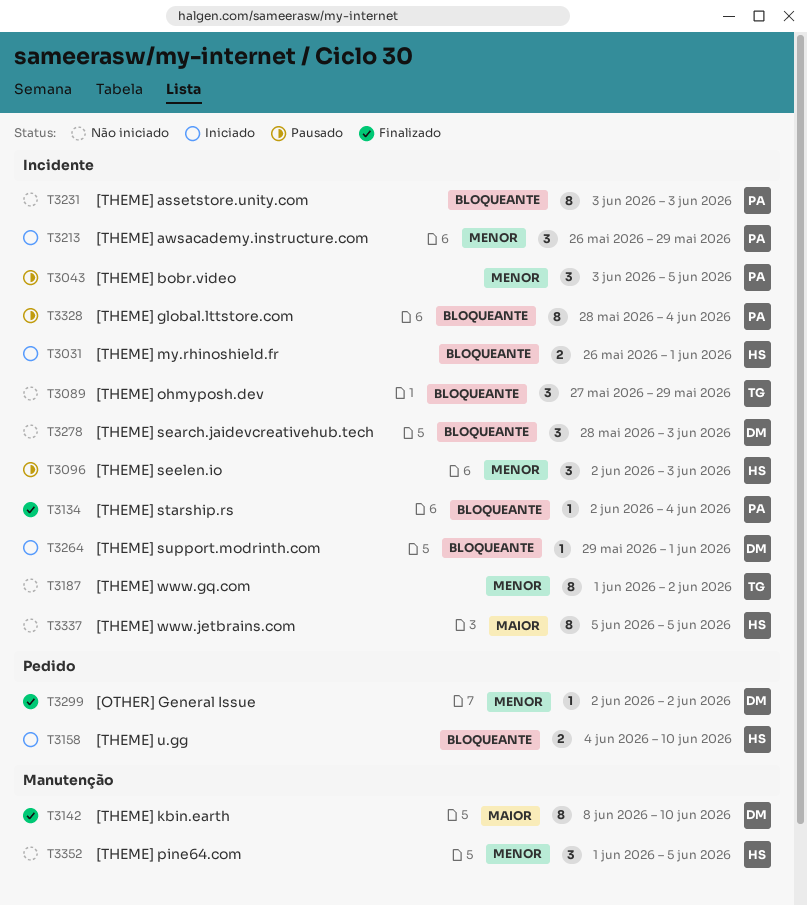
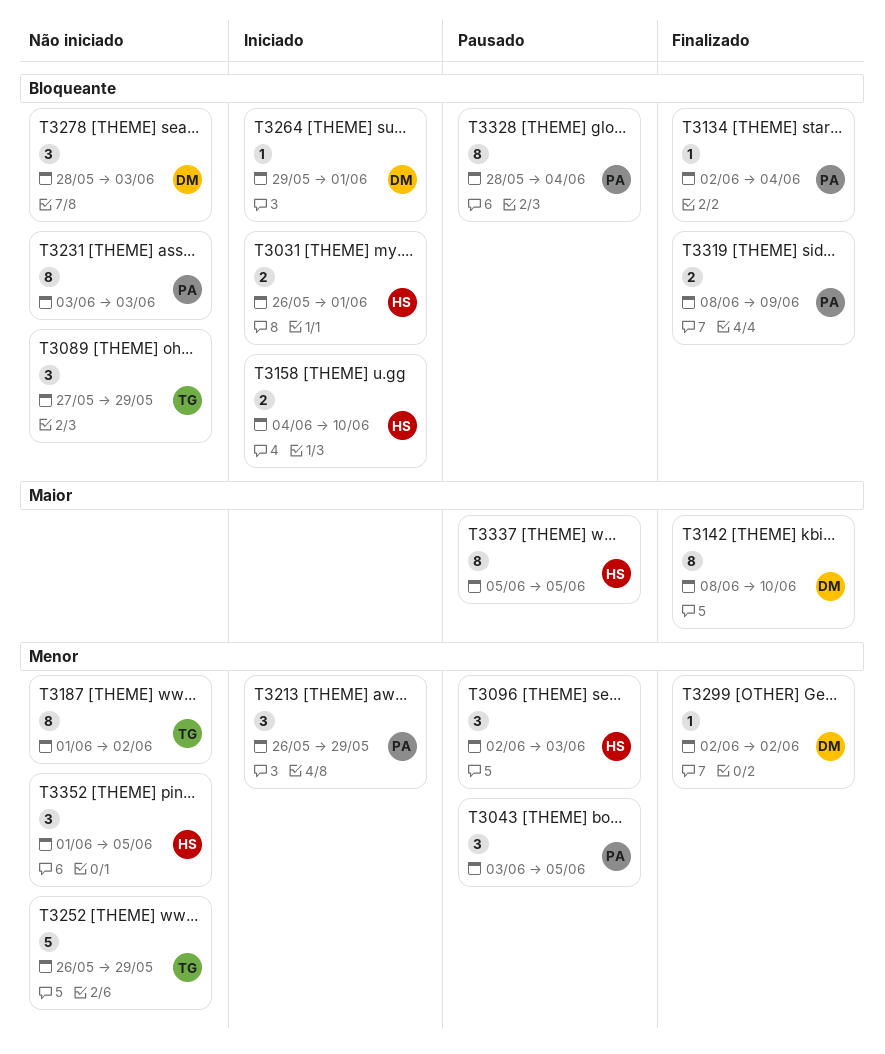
T3252: none -> present
T3319: none -> present
T3337, status: Não iniciado -> Pausado

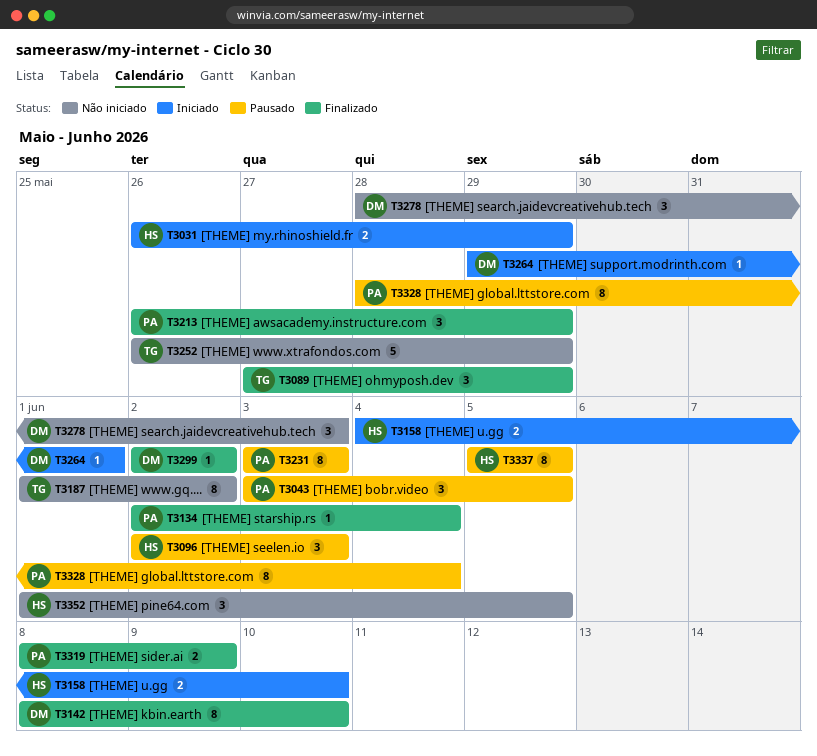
T3031, due: Jun 1 -> May 29
T3089, status: Não iniciado -> Finalizado
T3213, status: Iniciado -> Finalizado
T3231, status: Não iniciado -> Pausado

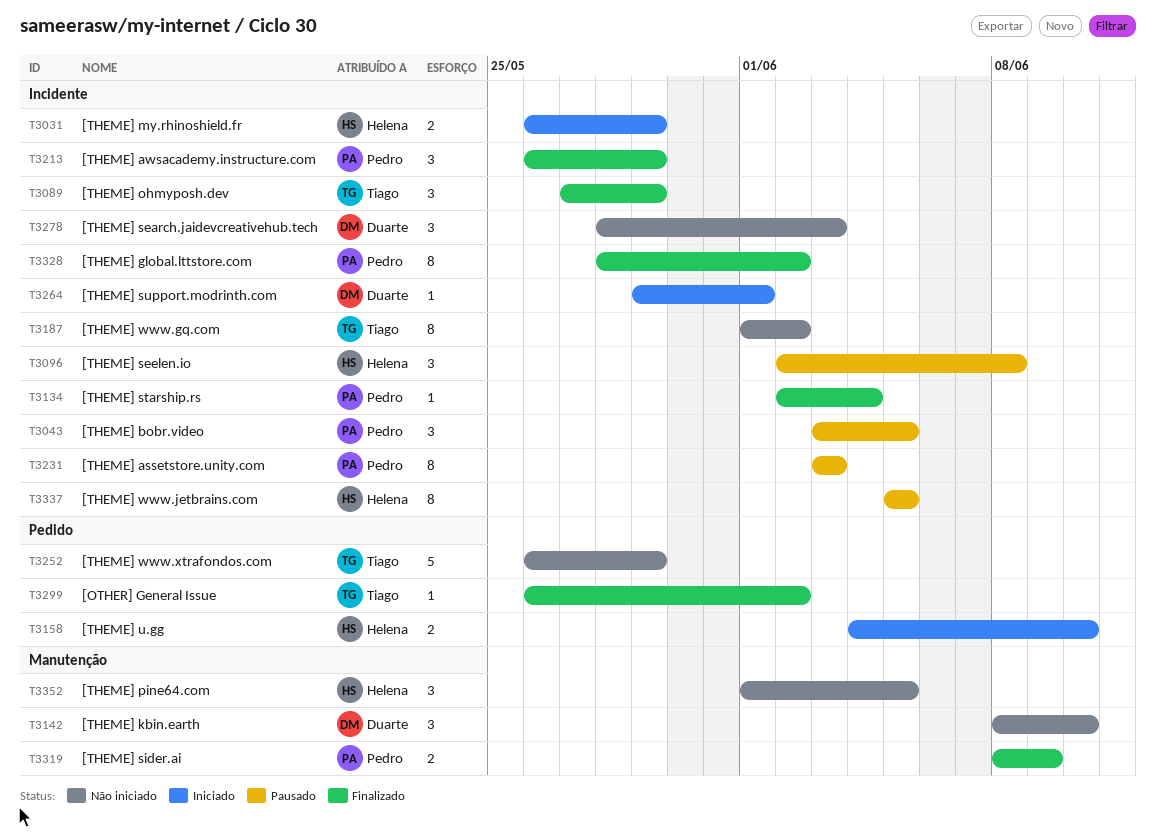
T3096, due: Jun 3 -> Jun 8
T3142, status: Finalizado -> Não iniciado
T3142, estimate: 8 -> 3
T3299, owner: Duarte -> Tiago
T3299, start: Jun 2 -> May 26
T3328, status: Pausado -> Finalizado
T3328, due: Jun 4 -> Jun 2

